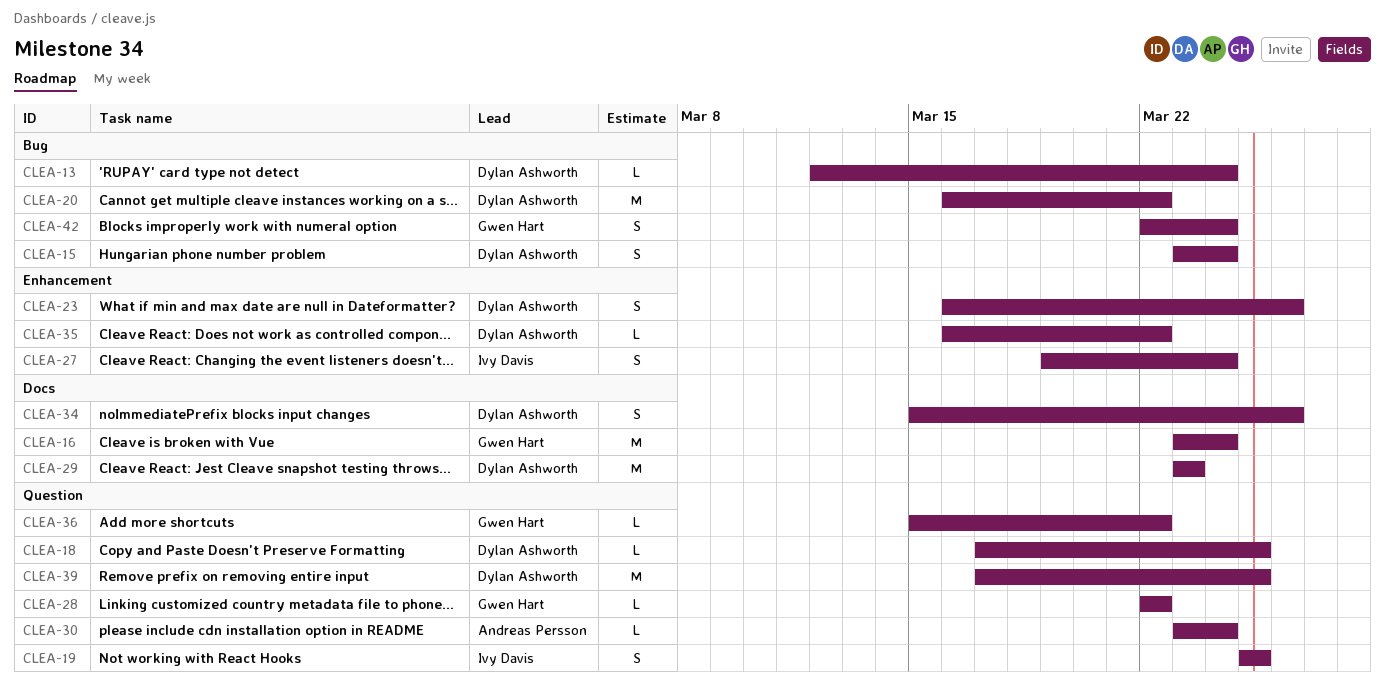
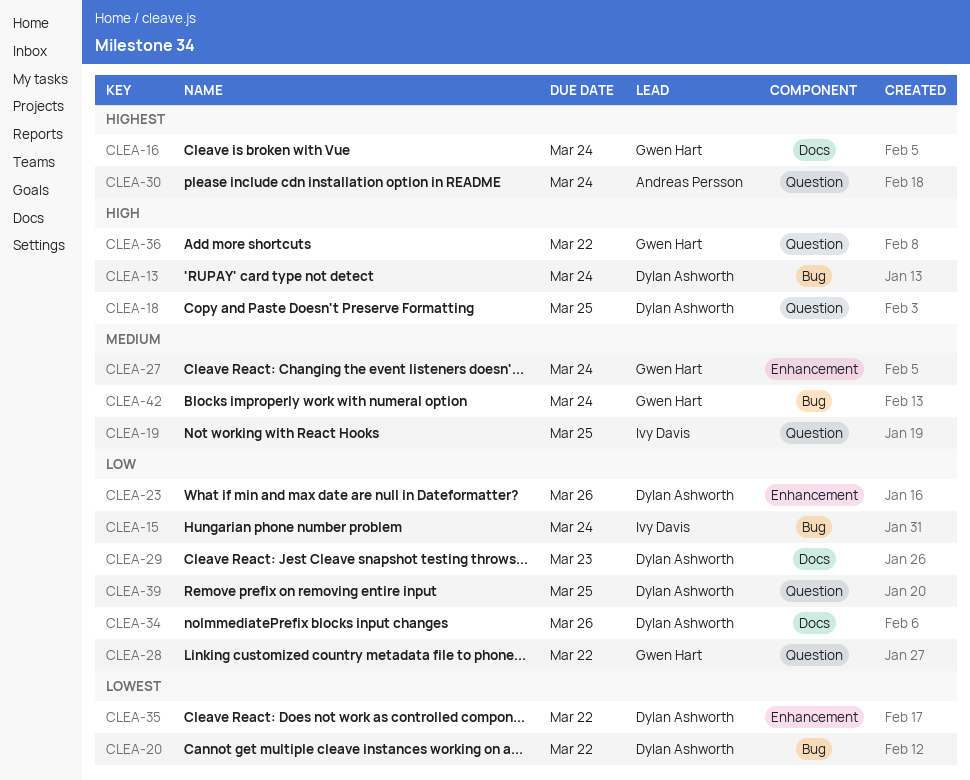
CLEA-15, owner: Dylan Ashworth -> Ivy Davis
CLEA-27, owner: Ivy Davis -> Gwen Hart

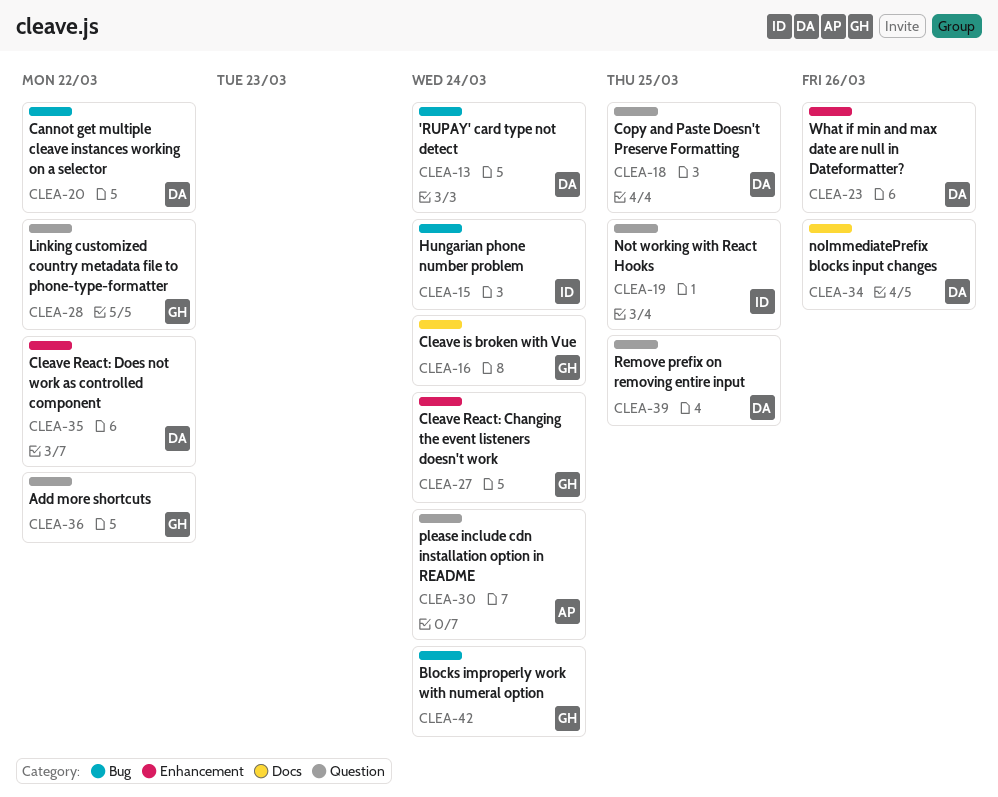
CLEA-29: present -> none

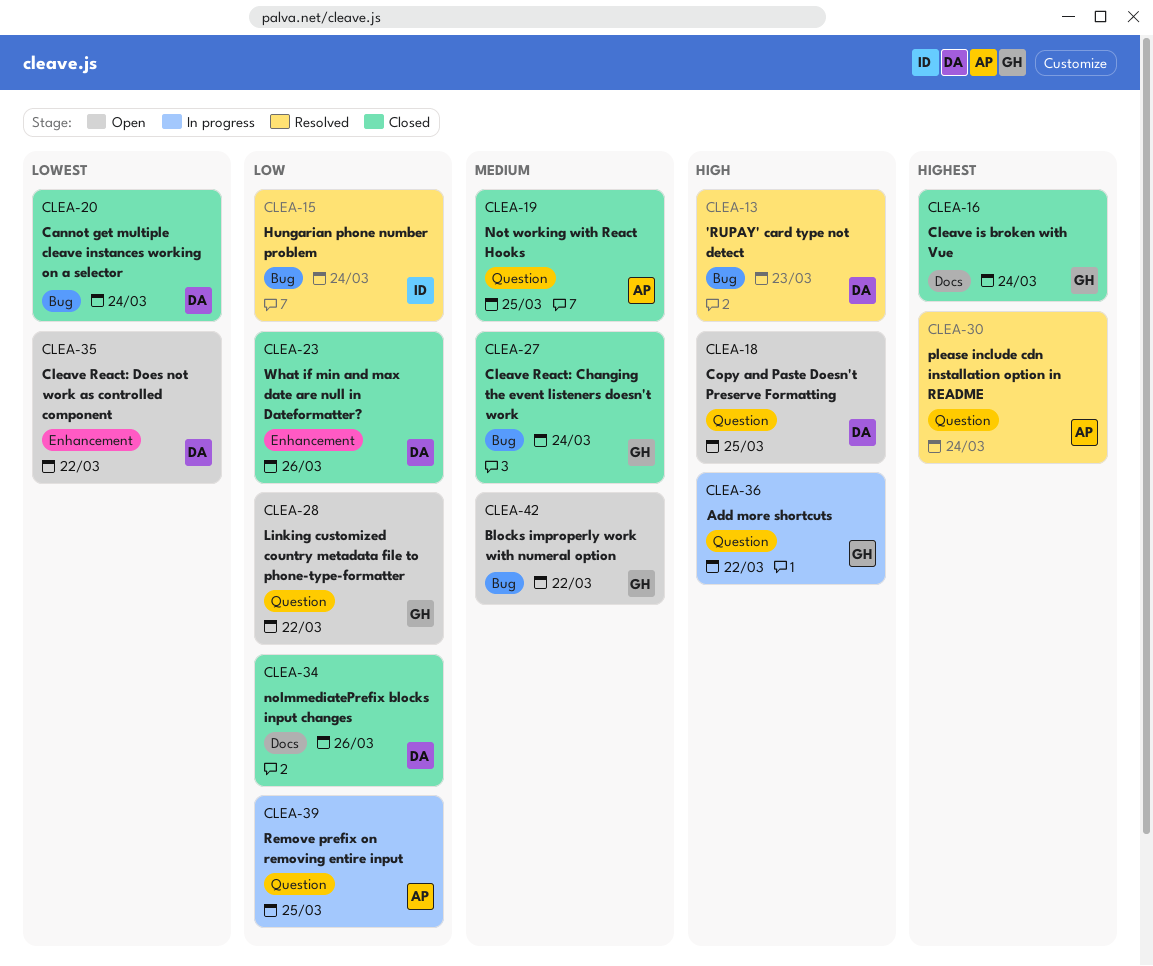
CLEA-13, due: Mar 24 -> Mar 23
CLEA-19, owner: ID -> AP
CLEA-20, due: Mar 22 -> Mar 24
CLEA-27, label: Enhancement -> Bug
CLEA-39, owner: DA -> AP
CLEA-42, due: Mar 24 -> Mar 22

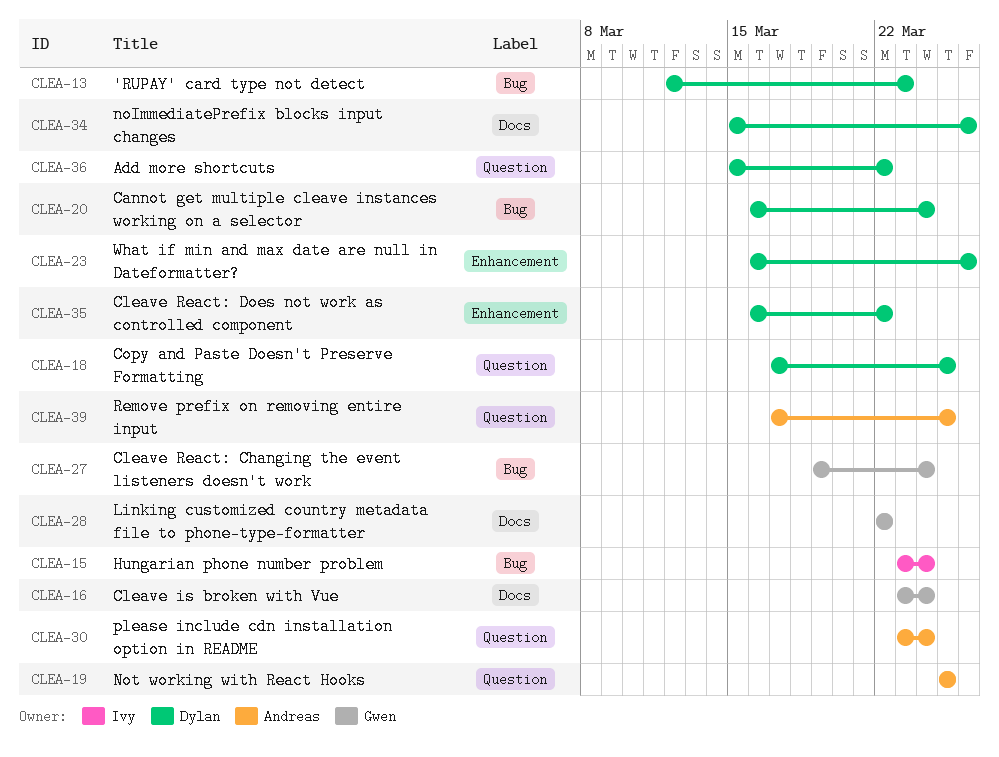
CLEA-28, label: Question -> Docs
CLEA-36, owner: Gwen -> Dylan
CLEA-42: present -> none

